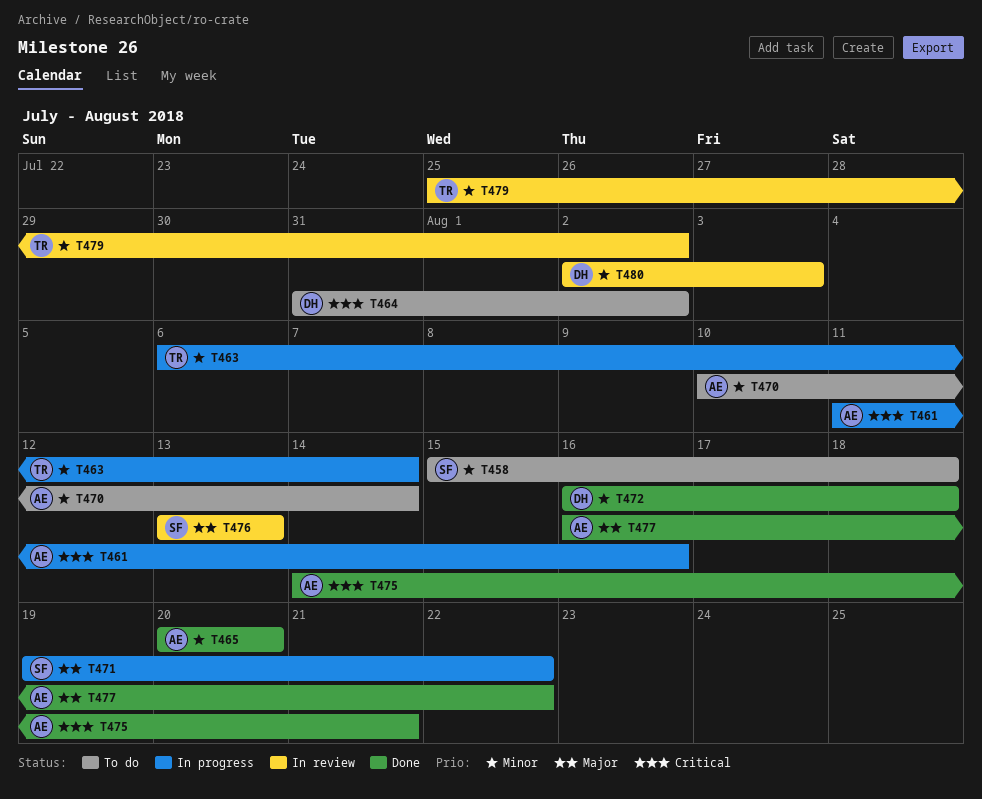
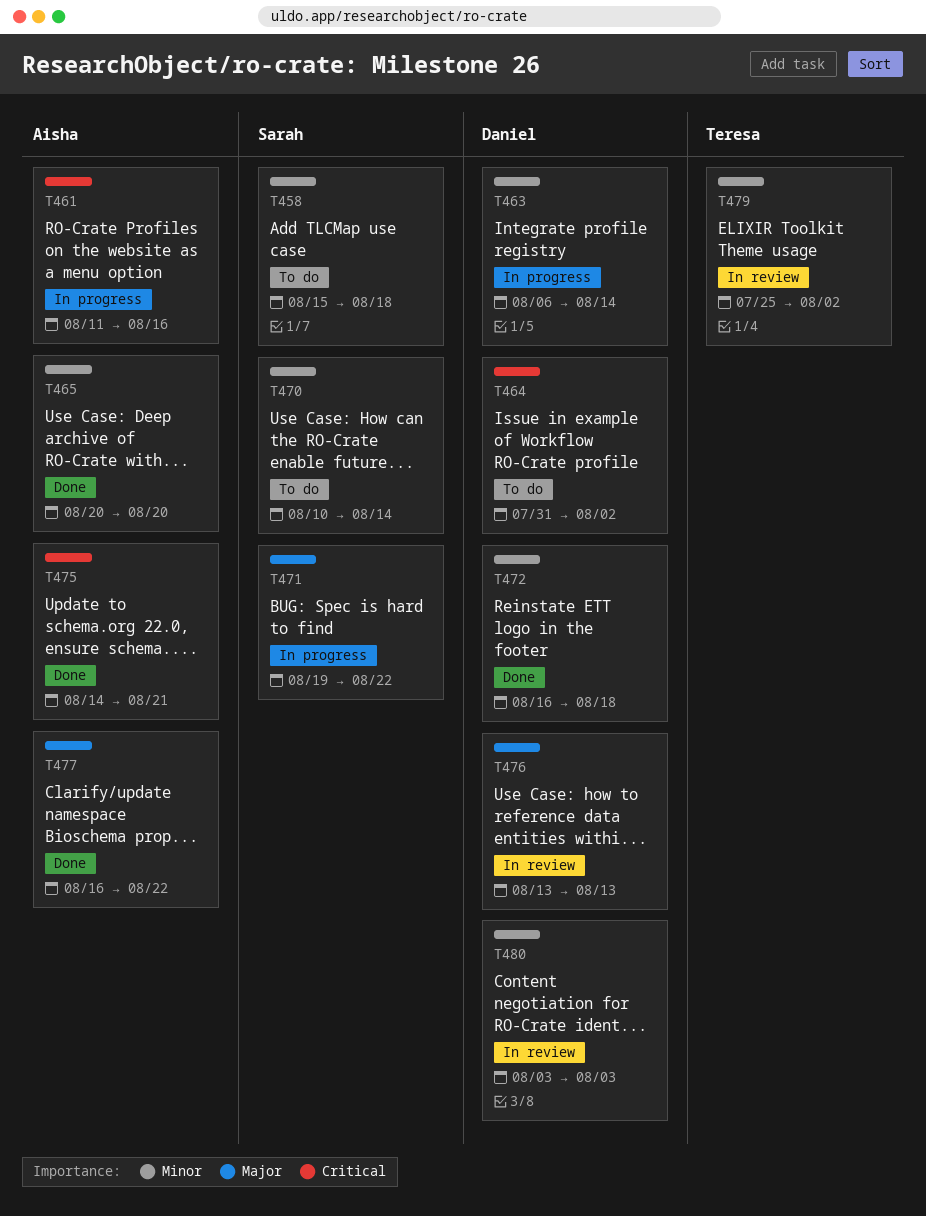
T463, owner: Teresa -> Daniel
T470, owner: Aisha -> Sarah
T476, owner: Sarah -> Daniel
T480, start: Aug 2 -> Aug 3

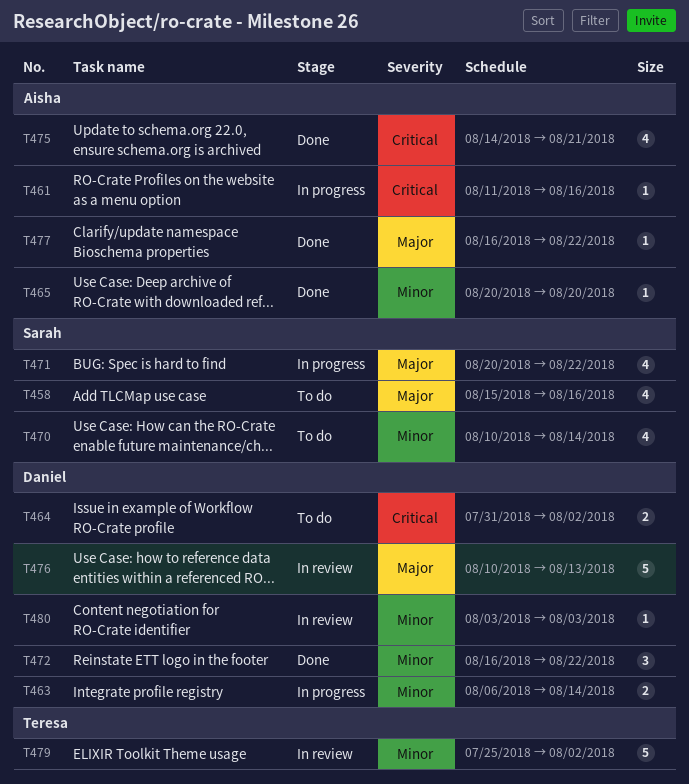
T458, priority: Minor -> Major
T458, due: Aug 18 -> Aug 16
T471, start: Aug 19 -> Aug 20
T472, due: Aug 18 -> Aug 22
T476, start: Aug 13 -> Aug 10

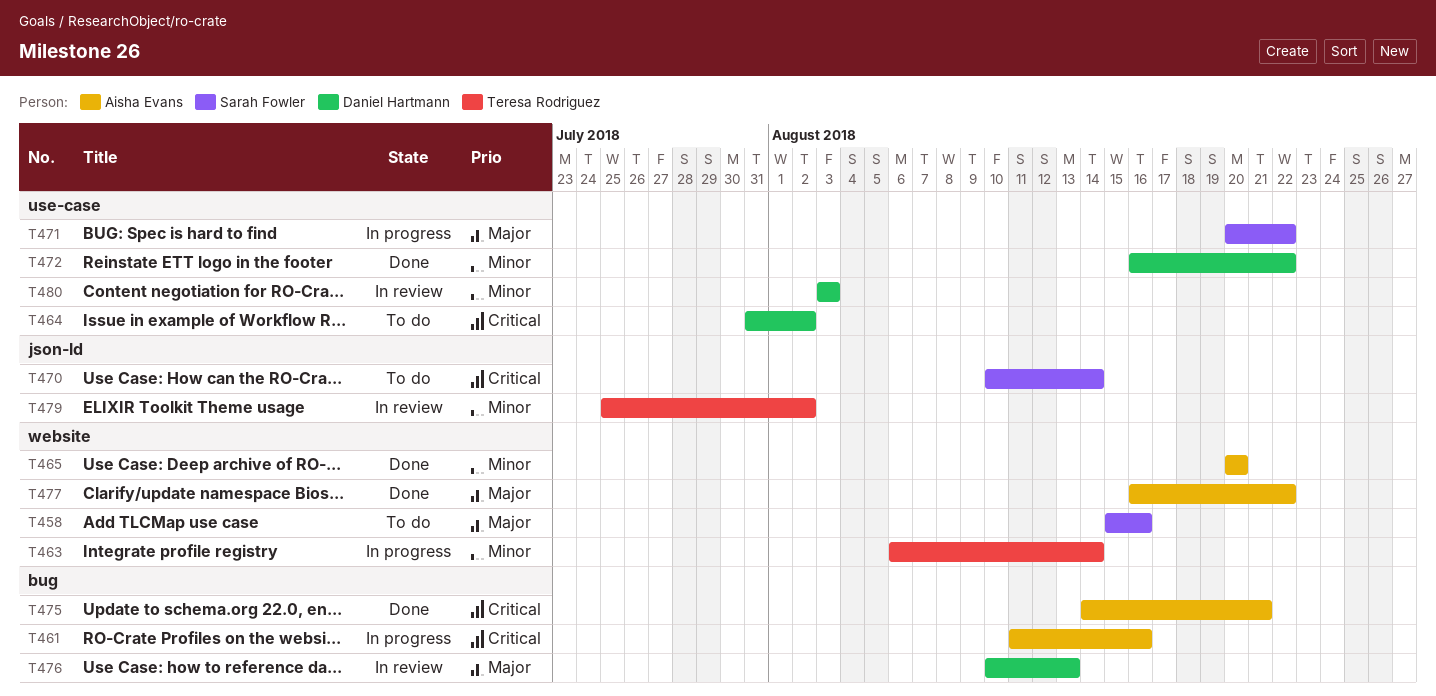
T463, owner: Daniel Hartmann -> Teresa Rodriguez
T470, priority: Minor -> Critical

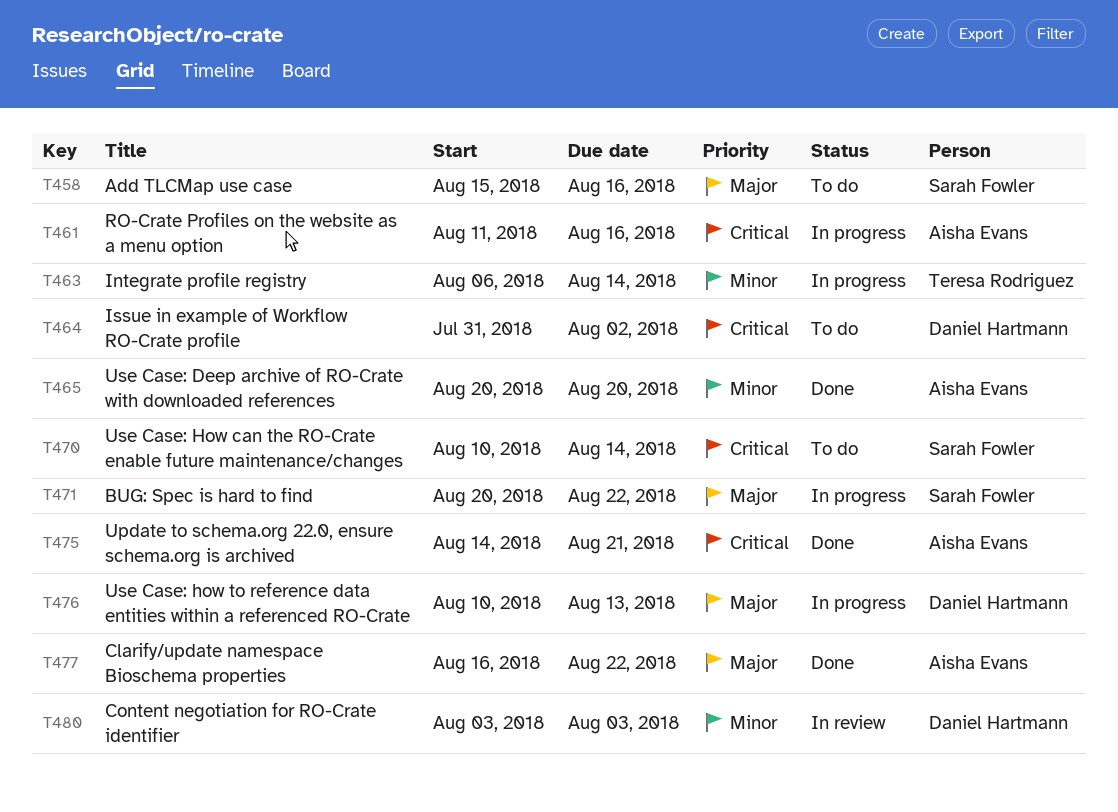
T472: present -> none
T476, status: In review -> In progress
T479: present -> none

